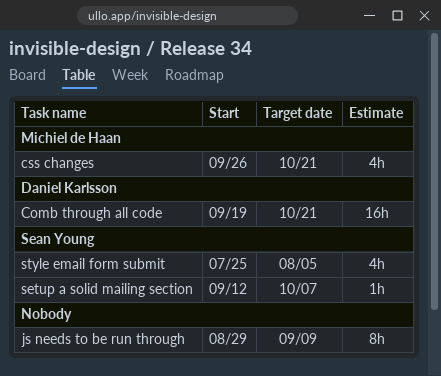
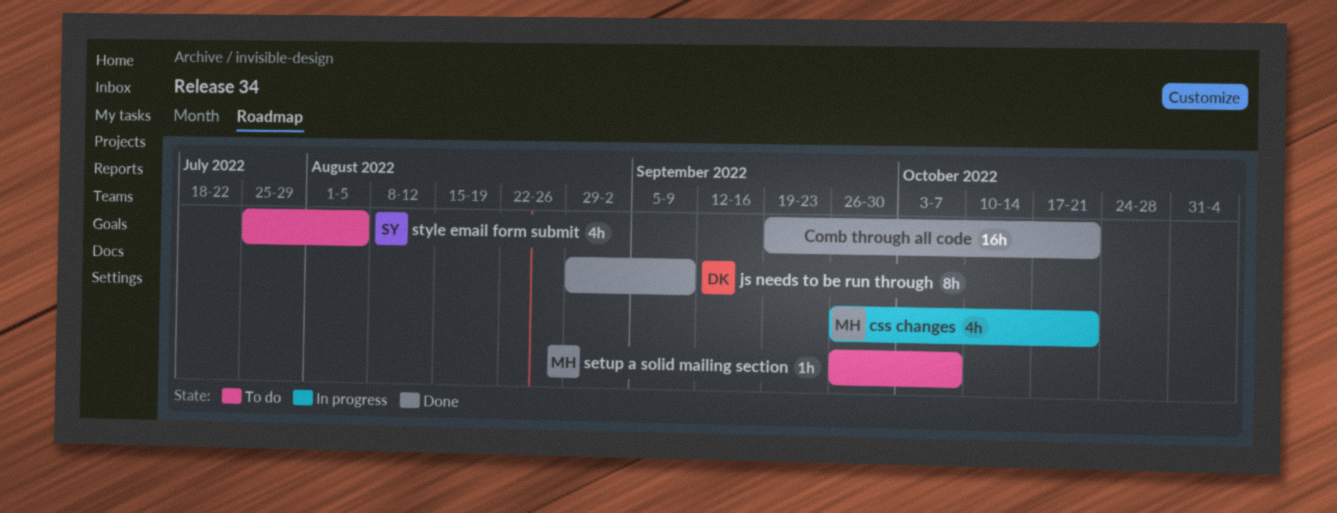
Comb through all code, owner: Daniel Karlsson -> none
js needs to be run through, owner: none -> Daniel Karlsson
setup a solid mailing section, owner: Sean Young -> Michiel de Haan
setup a solid mailing section, start: Sep 12 -> Sep 26

